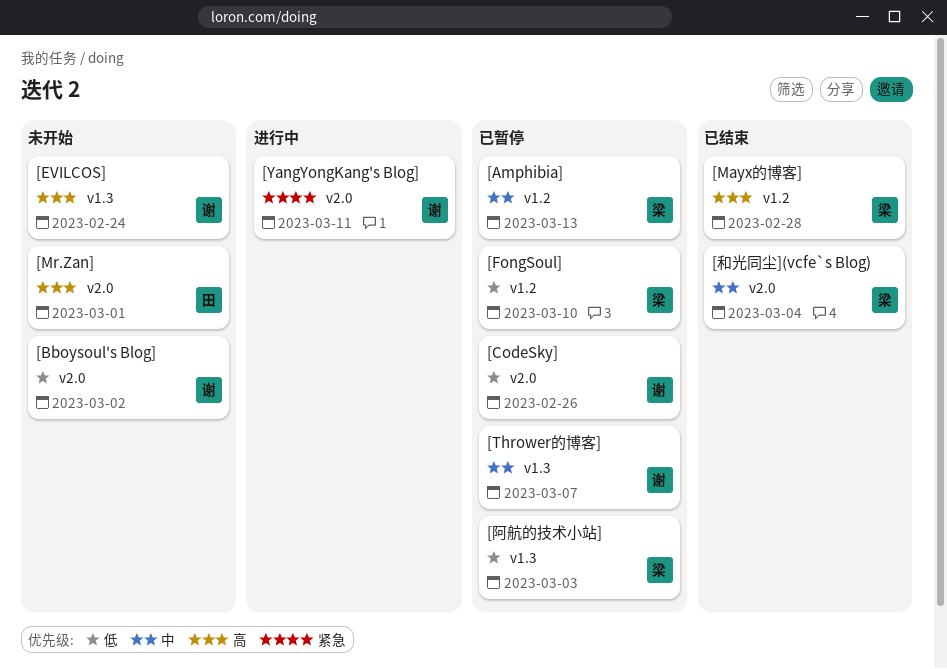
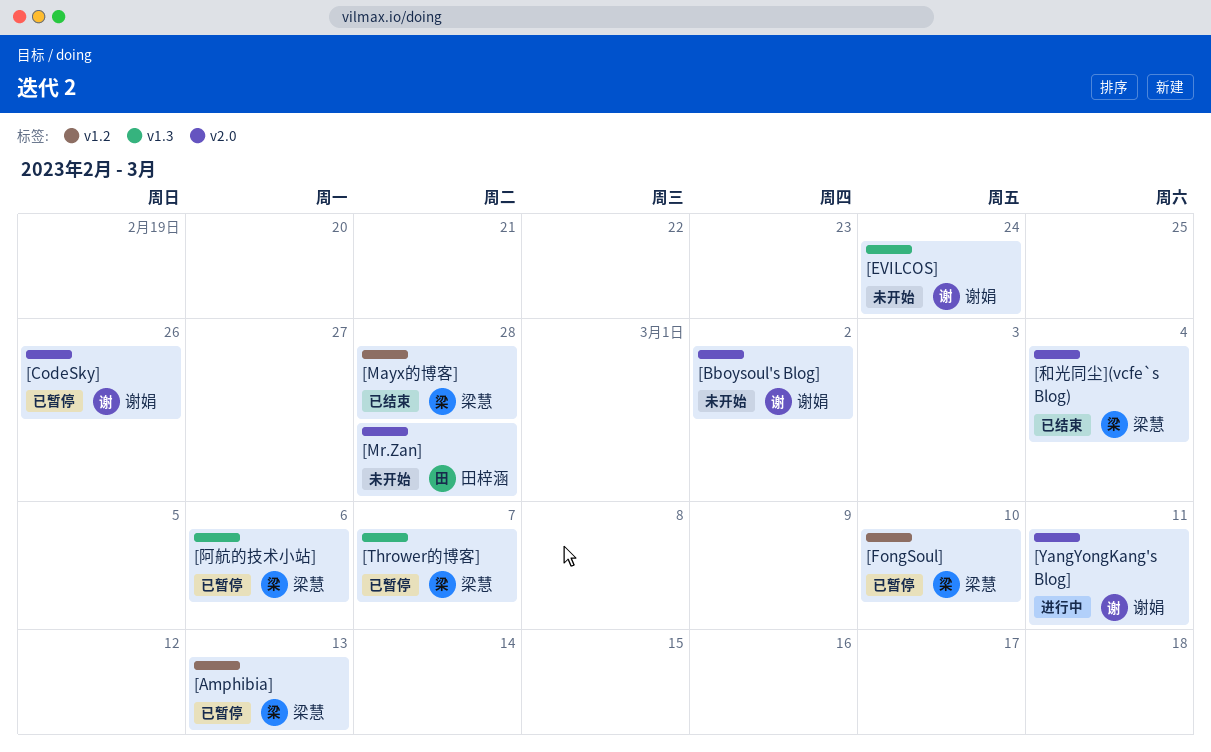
[Mr.Zan], due: Mar 1 -> Feb 28
[Thrower的博客], owner: 谢娟 -> 梁慧
[阿航的技术小站], due: Mar 3 -> Mar 6

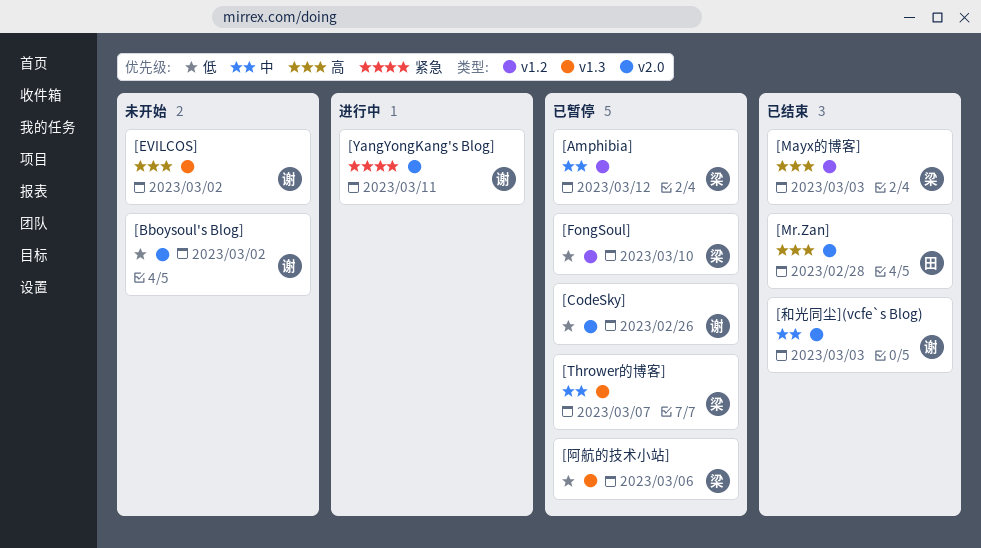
[Amphibia], due: Mar 13 -> Mar 12
[EVILCOS], due: Feb 24 -> Mar 2
[Mayx的博客], due: Feb 28 -> Mar 3
[Mr.Zan], status: 未开始 -> 已结束
[和光同尘](vcfe`s Blog), owner: 梁慧 -> 谢娟
[和光同尘](vcfe`s Blog), due: Mar 4 -> Mar 3

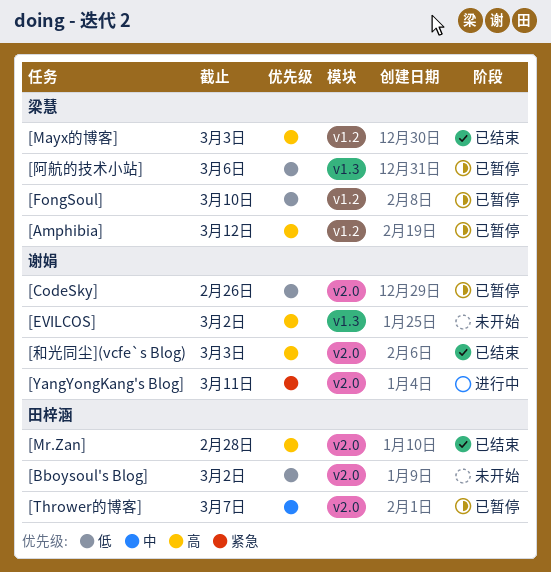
[Amphibia], priority: 中 -> 高
[Bboysoul's Blog], owner: 谢娟 -> 田梓涵
[Thrower的博客], owner: 梁慧 -> 田梓涵
[Thrower的博客], label: v1.3 -> v2.0
[和光同尘](vcfe`s Blog), priority: 中 -> 高

